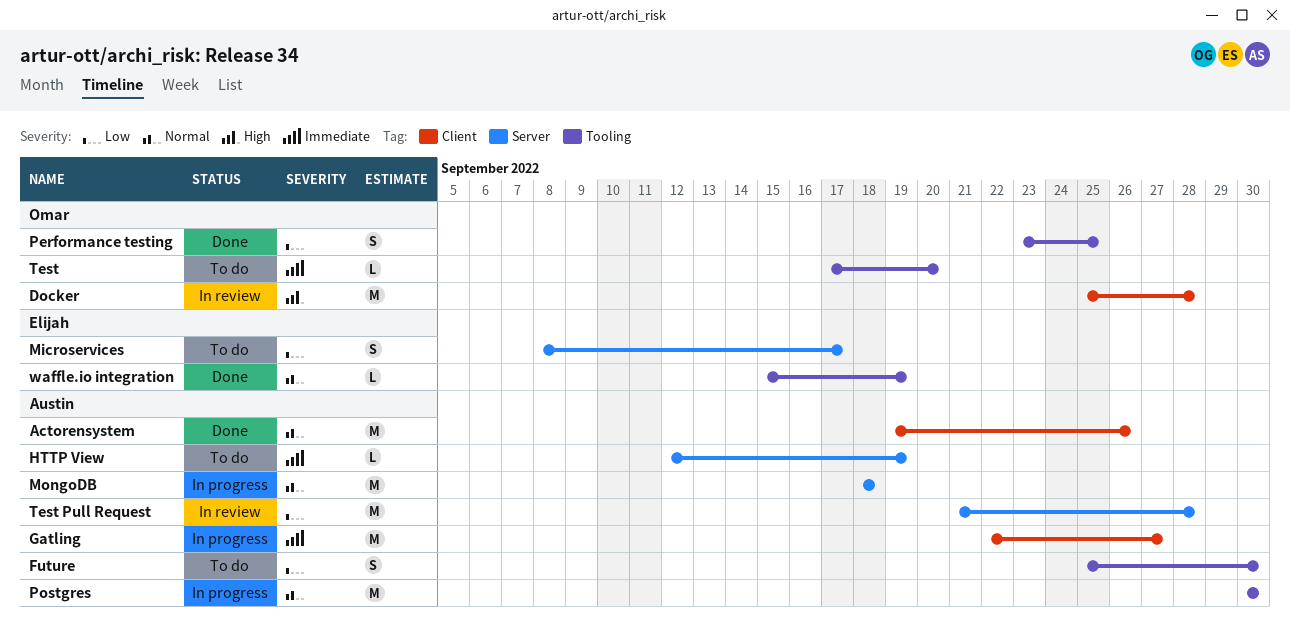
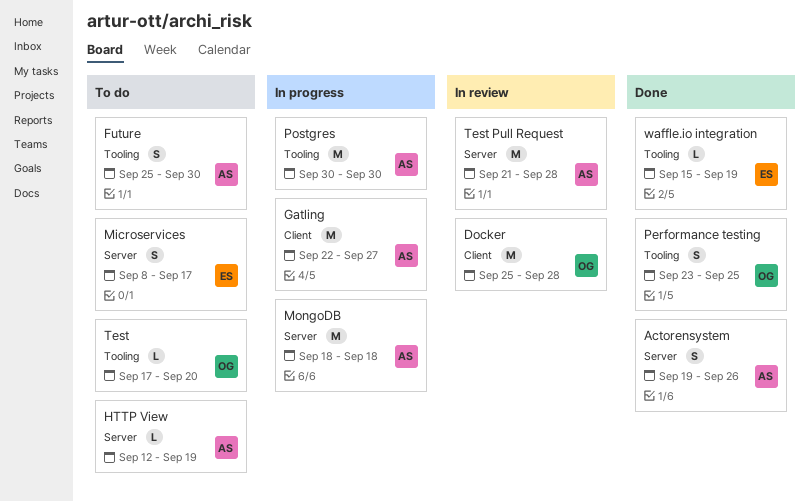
Actorensystem, label: Client -> Server
Actorensystem, estimate: M -> S

